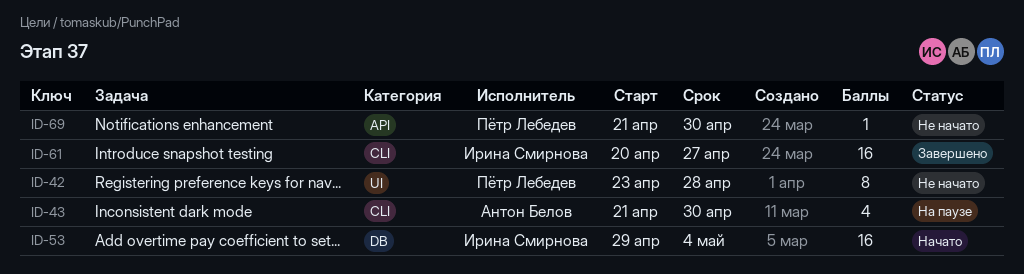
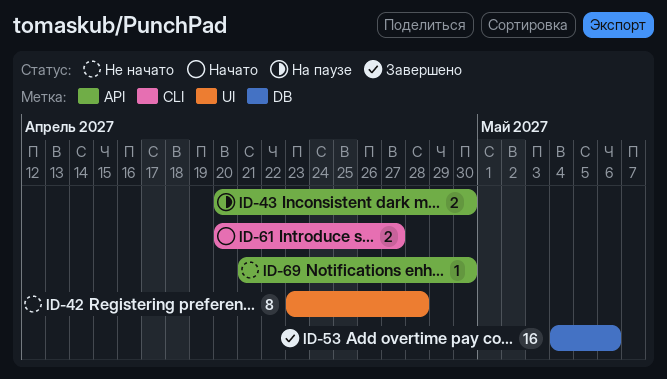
ID-43, label: CLI -> API
ID-43, estimate: 4 -> 2
ID-43, start: Apr 21 -> Apr 20
ID-53, status: Начато -> Завершено
ID-53, start: Apr 29 -> May 4
ID-53, due: May 4 -> May 6
ID-61, status: Завершено -> Начато
ID-61, estimate: 16 -> 2

